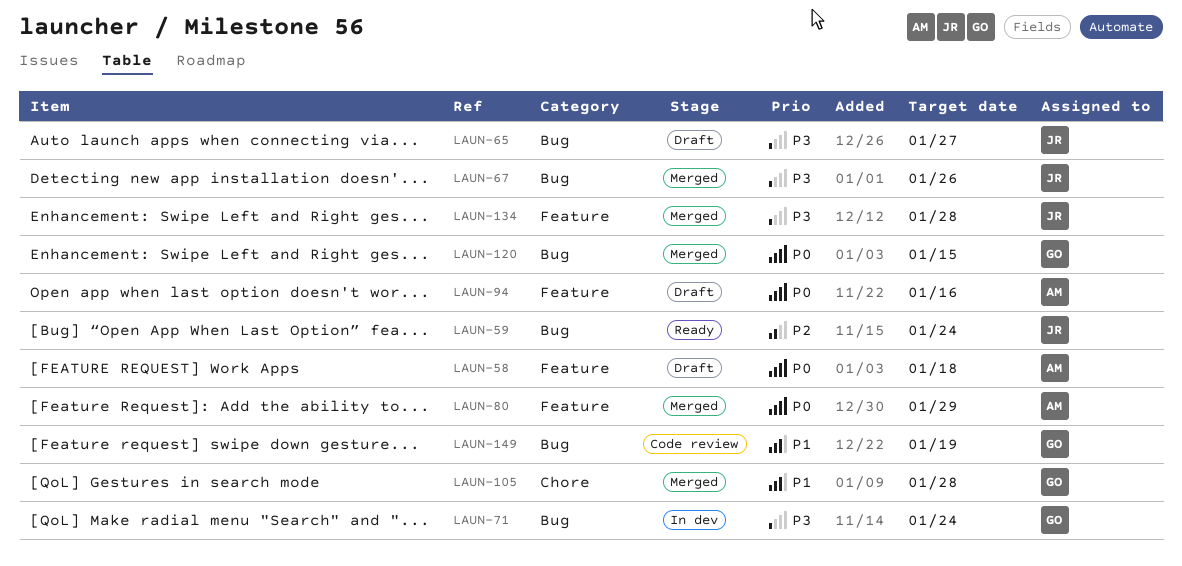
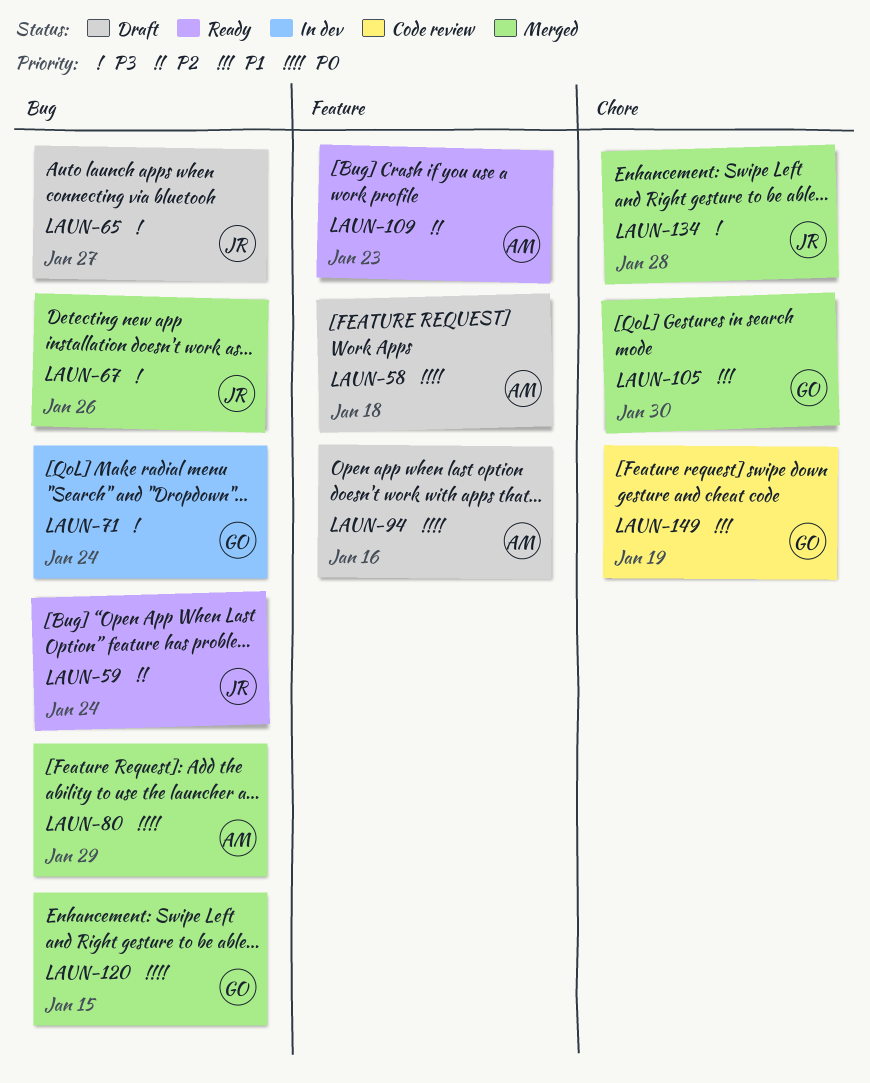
LAUN-80, label: Feature -> Bug
LAUN-105, due: Jan 28 -> Jan 30
LAUN-109: none -> present
LAUN-134, label: Feature -> Chore
LAUN-149, label: Bug -> Chore

